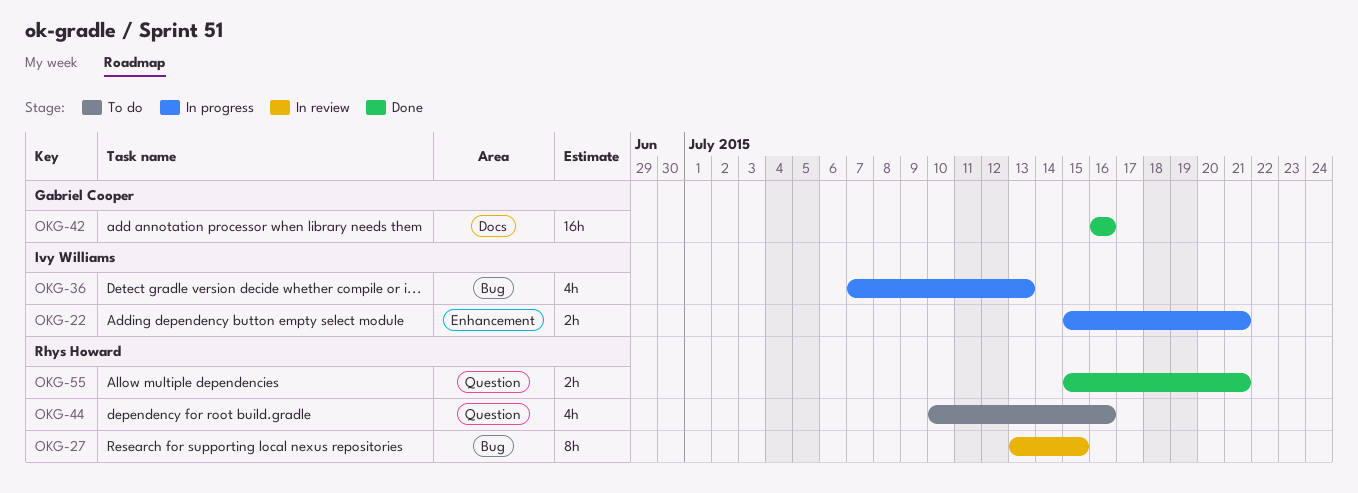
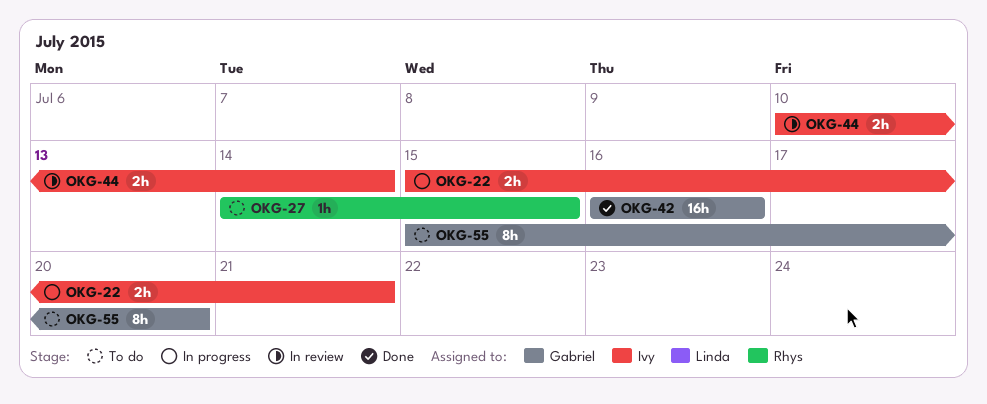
OKG-27, status: In review -> To do
OKG-27, estimate: 8h -> 1h
OKG-27, start: Jul 13 -> Jul 14
OKG-36: present -> none
OKG-44, status: To do -> In review
OKG-44, owner: Rhys Howard -> Ivy Williams
OKG-44, estimate: 4h -> 2h
OKG-44, due: Jul 16 -> Jul 14
OKG-55, status: Done -> To do
OKG-55, owner: Rhys Howard -> Gabriel Cooper
OKG-55, estimate: 2h -> 8h
OKG-55, due: Jul 21 -> Jul 20

